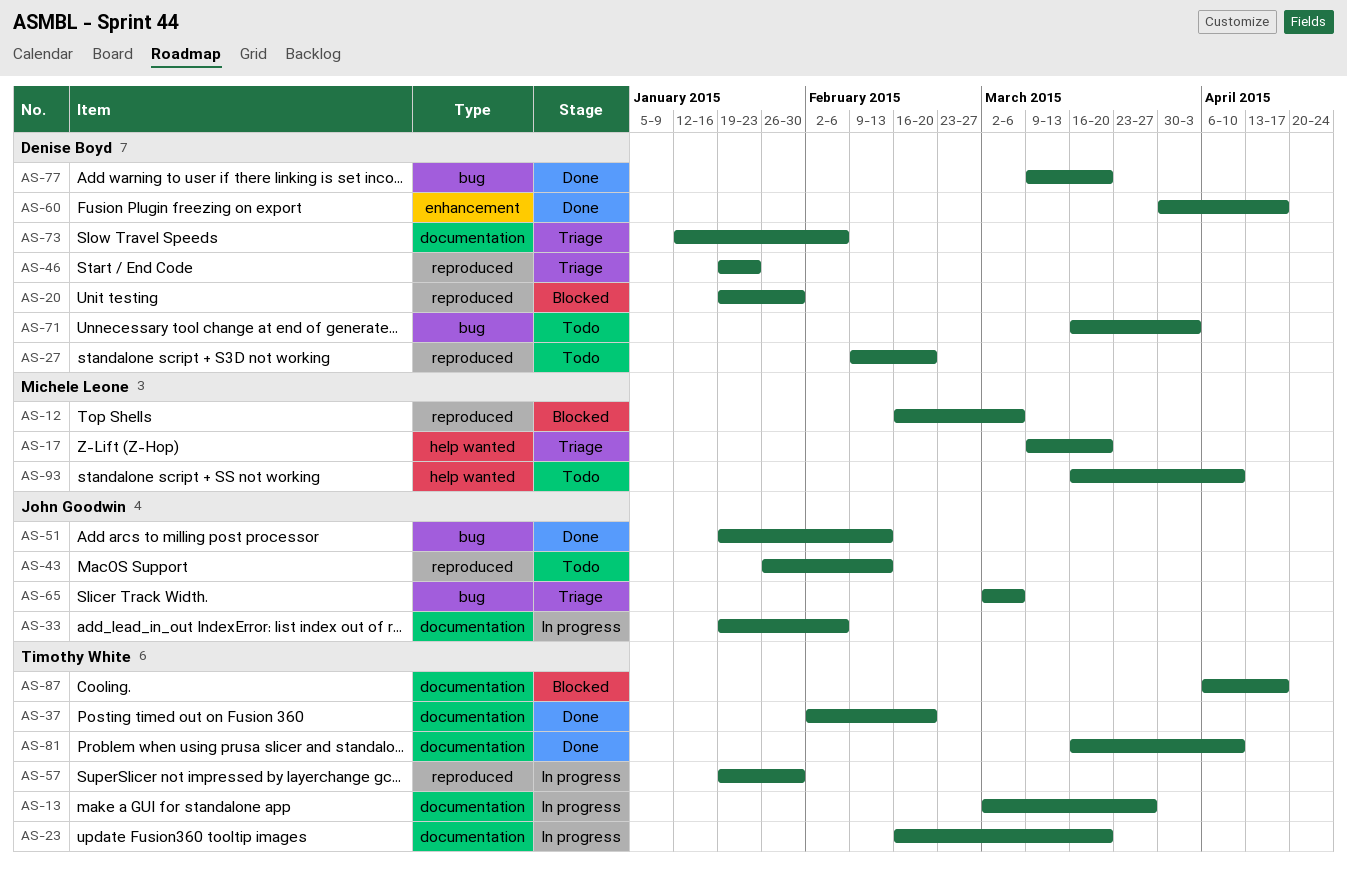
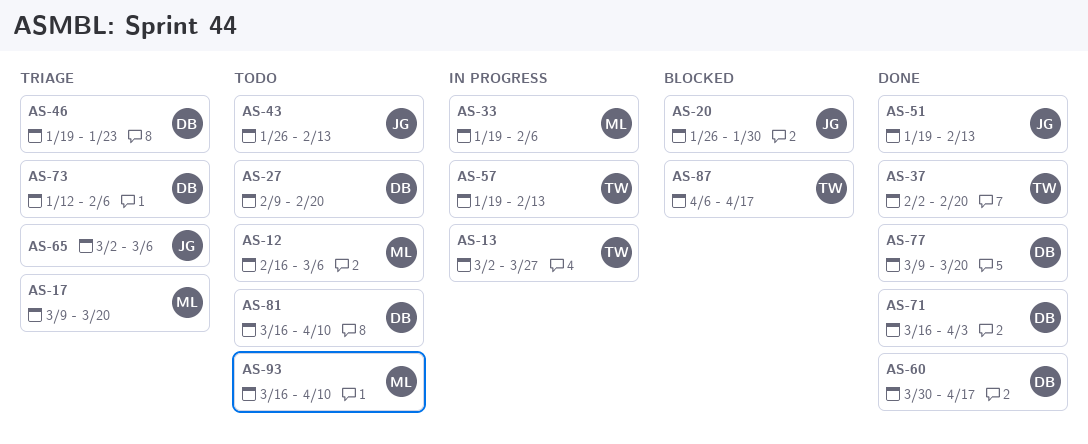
AS-12, status: Blocked -> Todo
AS-20, owner: Denise Boyd -> John Goodwin
AS-20, start: Jan 19 -> Jan 26
AS-23: present -> none
AS-33, owner: John Goodwin -> Michele Leone
AS-57, due: Jan 30 -> Feb 13
AS-71, status: Todo -> Done
AS-81, status: Done -> Todo
AS-81, owner: Timothy White -> Denise Boyd

